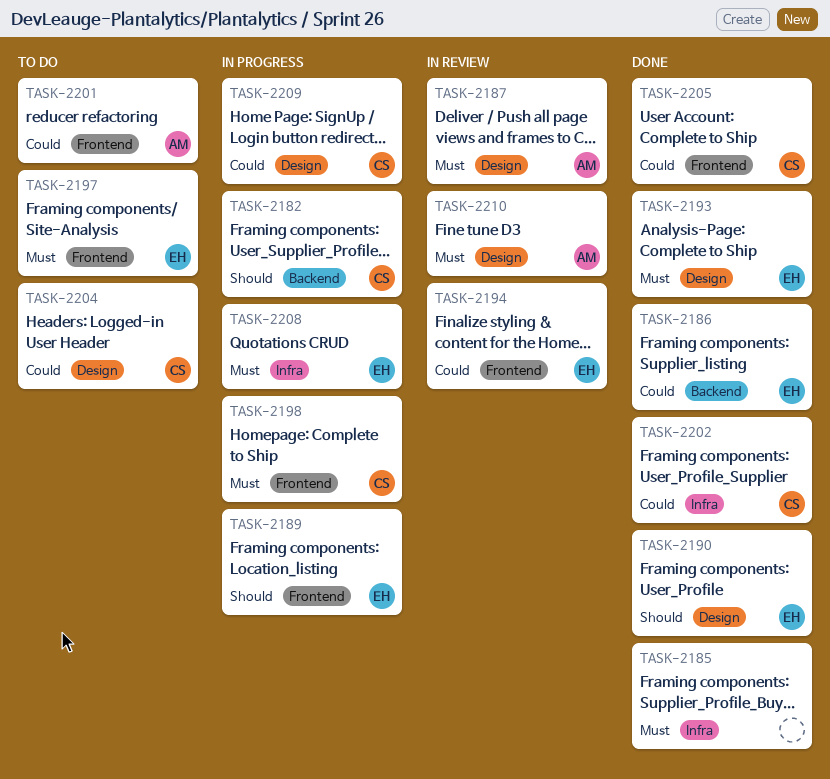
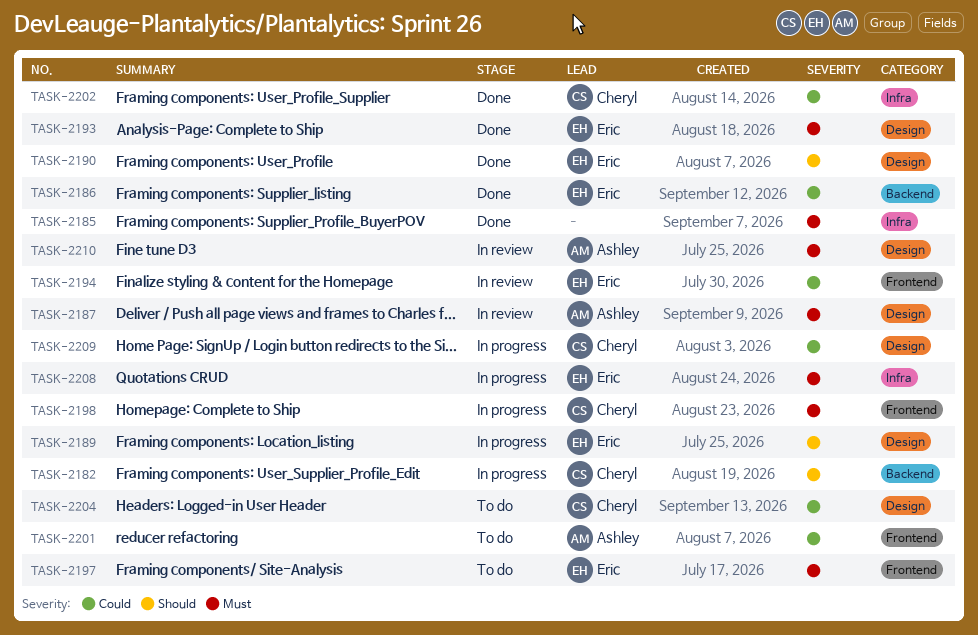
TASK-2189, label: Frontend -> Design
TASK-2205: present -> none

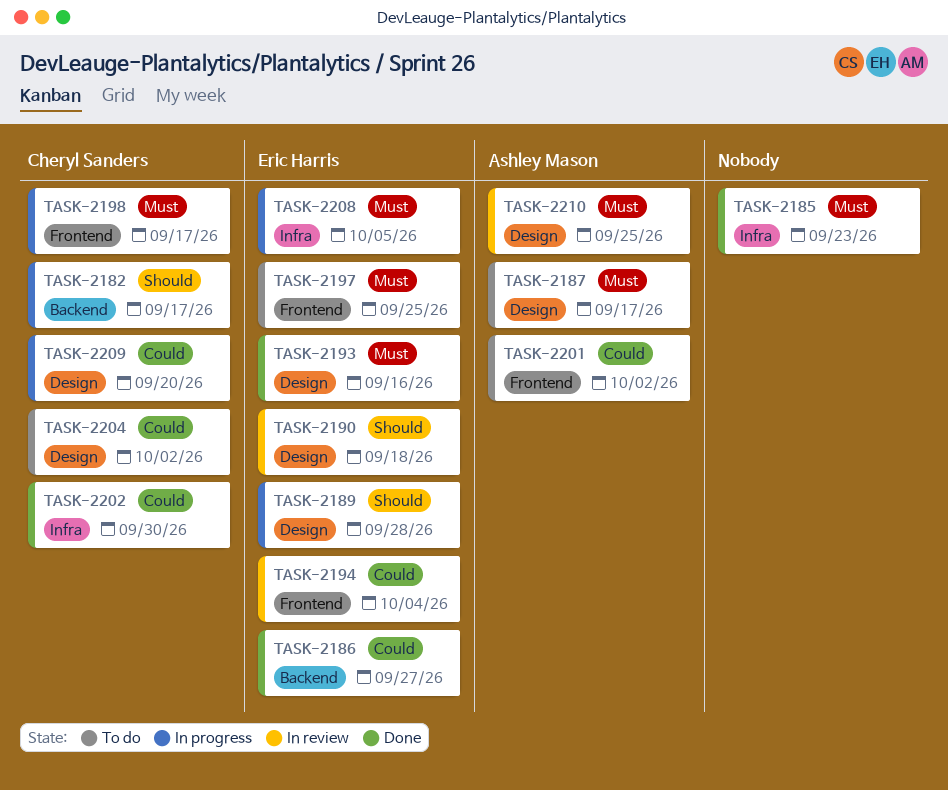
TASK-2187, status: In review -> To do
TASK-2190, status: Done -> In review

